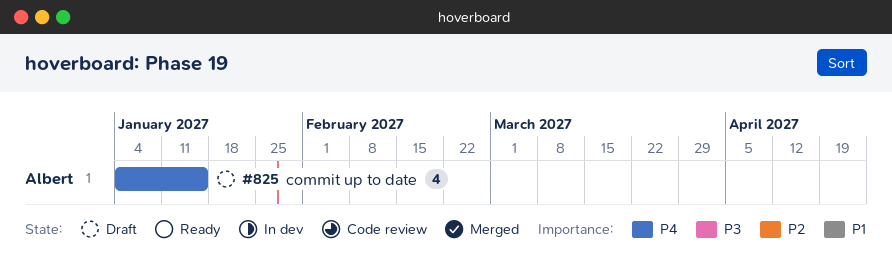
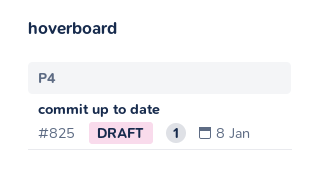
#825, estimate: 4 -> 1
#825, due: Jan 15 -> Jan 8

